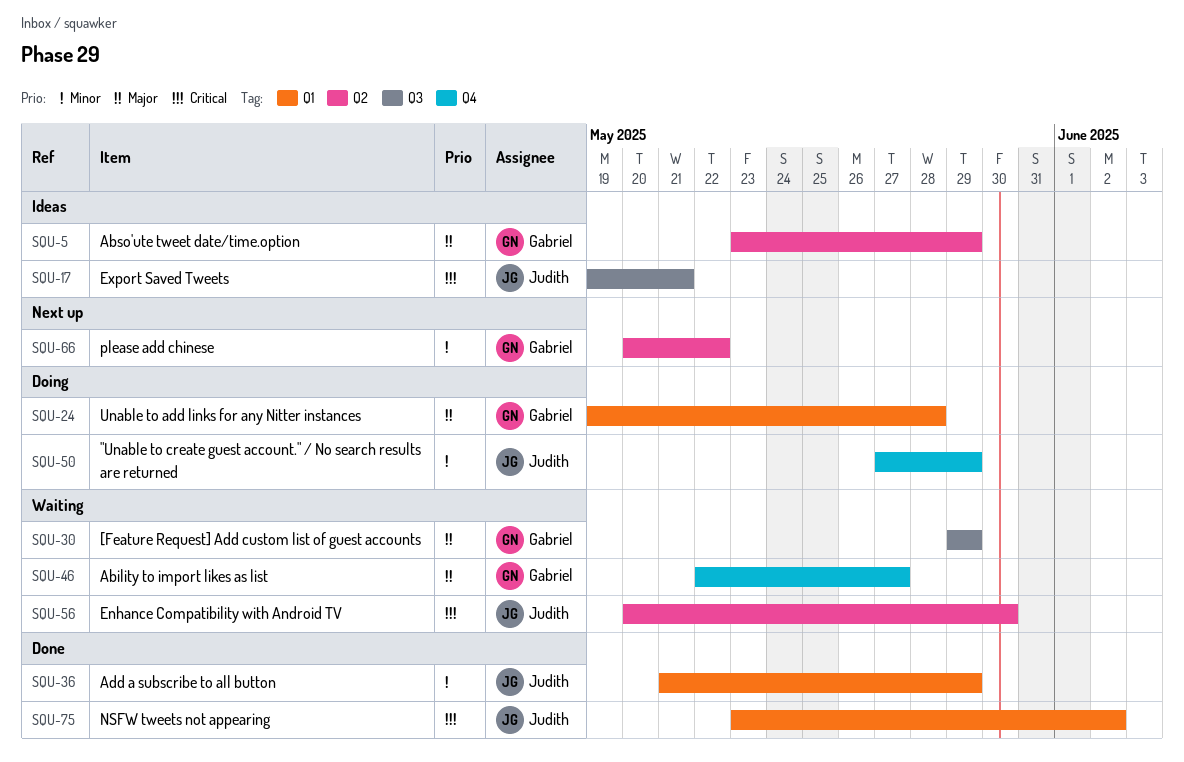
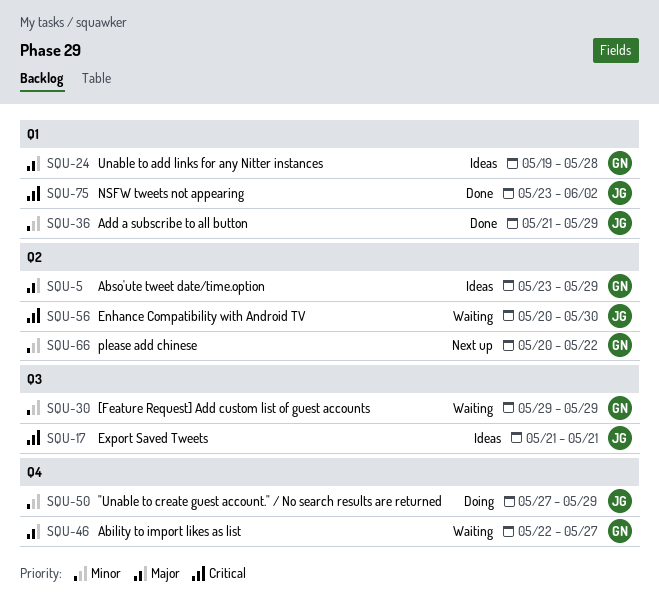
SQU-17, start: May 19 -> May 21
SQU-24, status: Doing -> Ideas
SQU-30, priority: Major -> Minor

